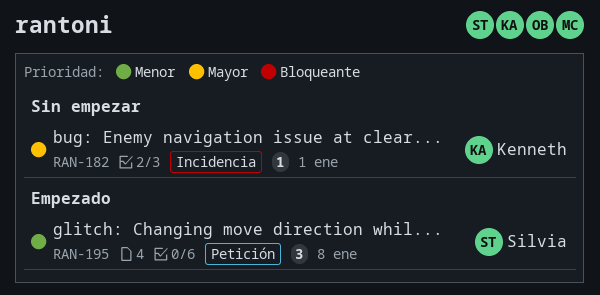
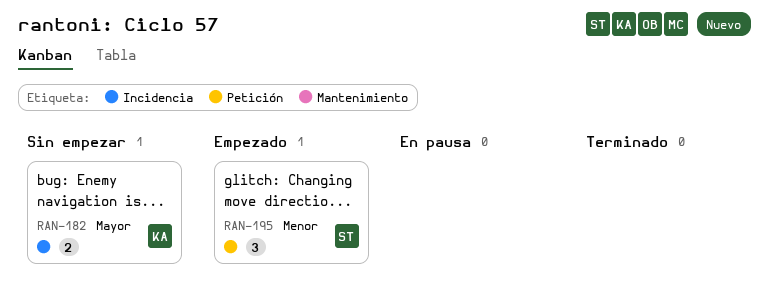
RAN-182, estimate: 1 -> 2

